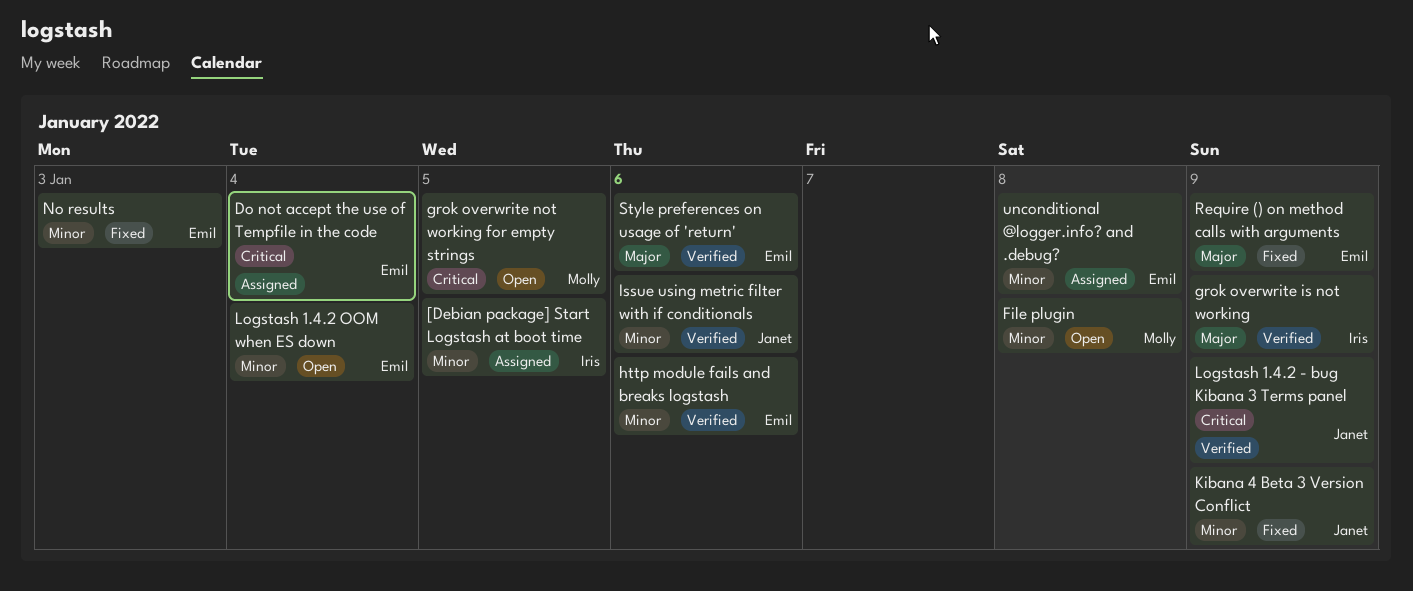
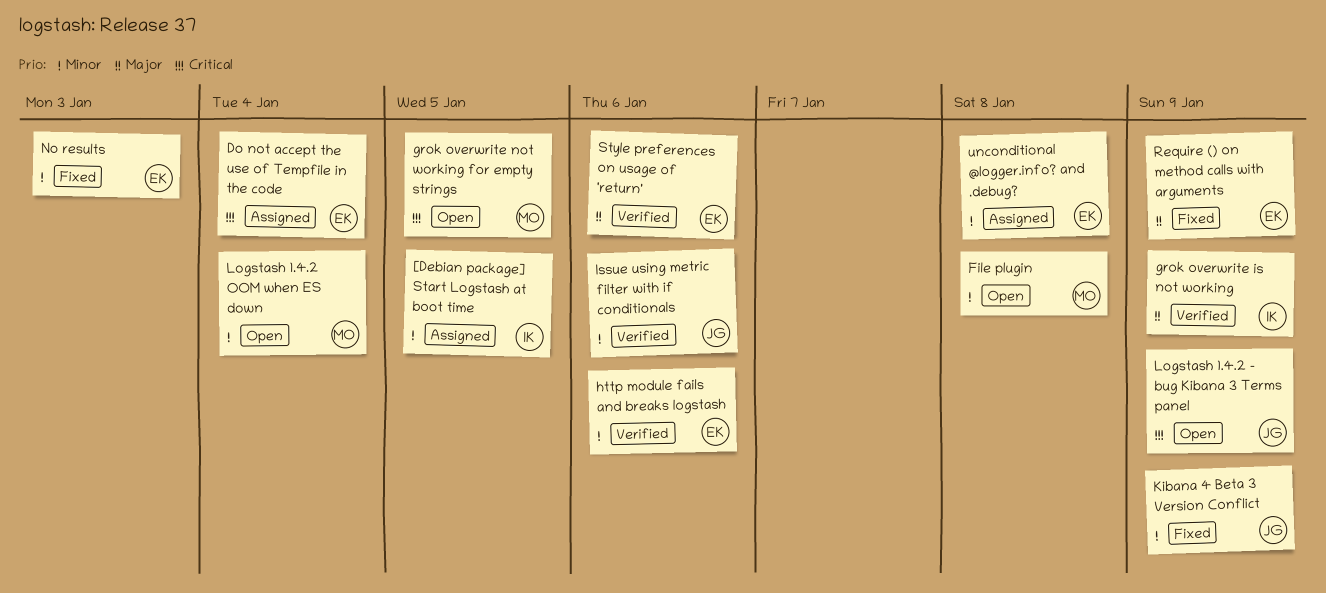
Logstash 1.4.2 - bug Kibana 3 Terms panel, status: Verified -> Open
Logstash 1.4.2 OOM when ES down, owner: Emil -> Molly

